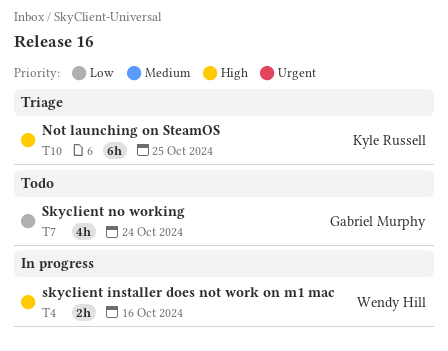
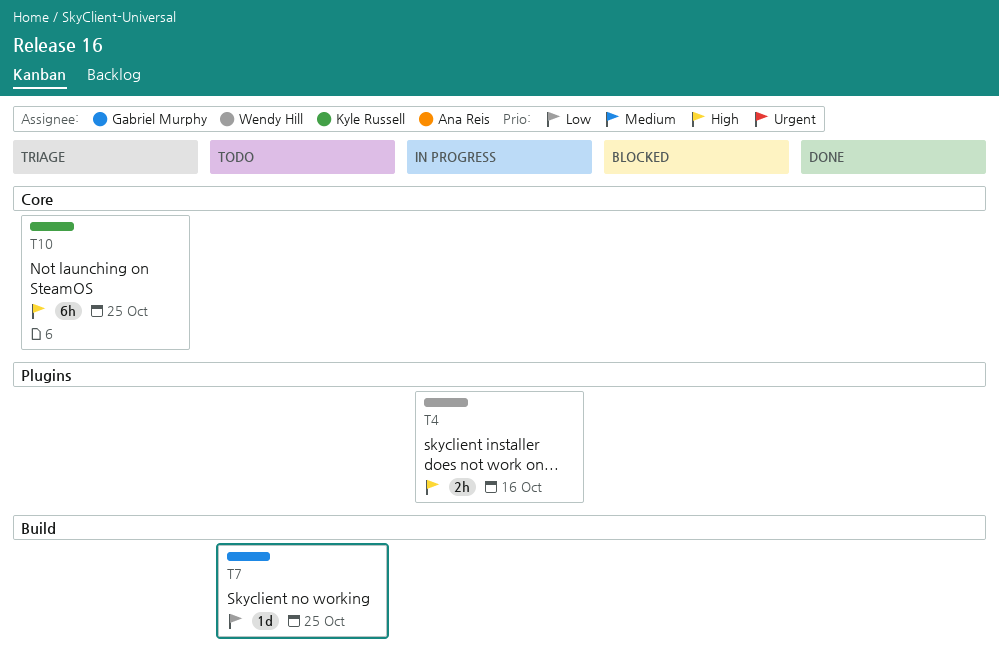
T7, estimate: 4h -> 1d
T7, due: Oct 24 -> Oct 25

